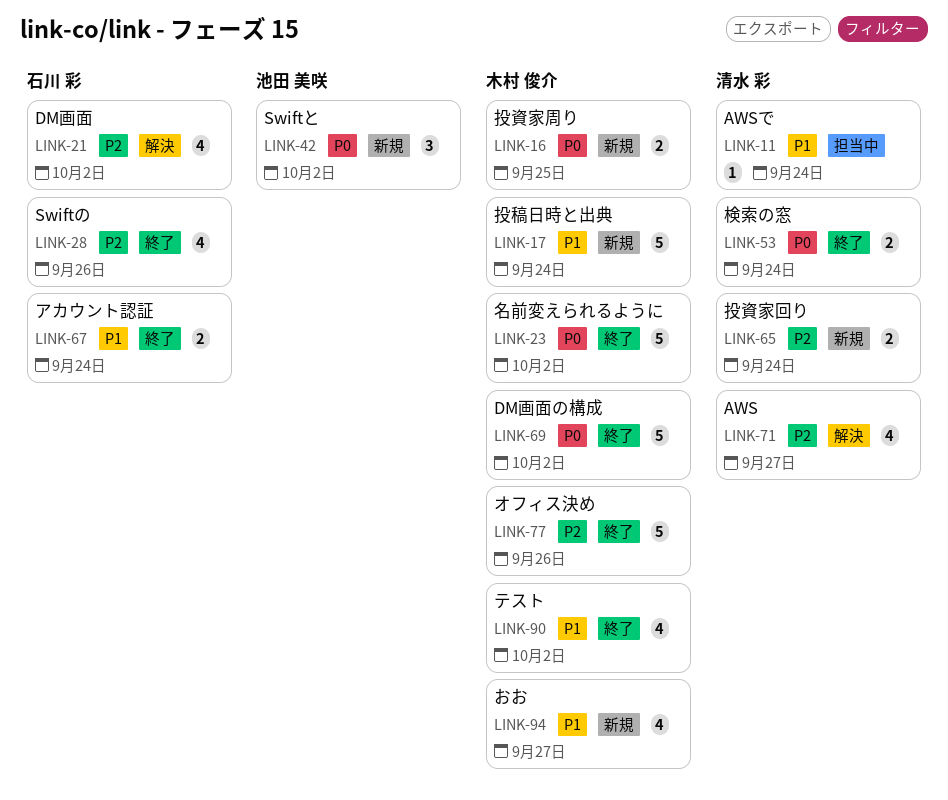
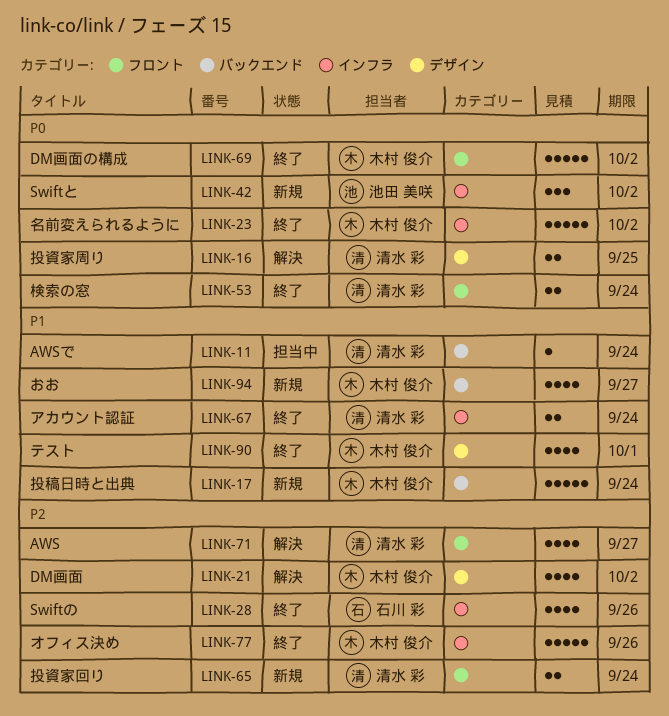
LINK-16, status: 新規 -> 解決
LINK-16, owner: 木村 俊介 -> 清水 彩
LINK-21, owner: 石川 彩 -> 木村 俊介
LINK-67, owner: 石川 彩 -> 清水 彩
LINK-90, due: Oct 2 -> Oct 1

